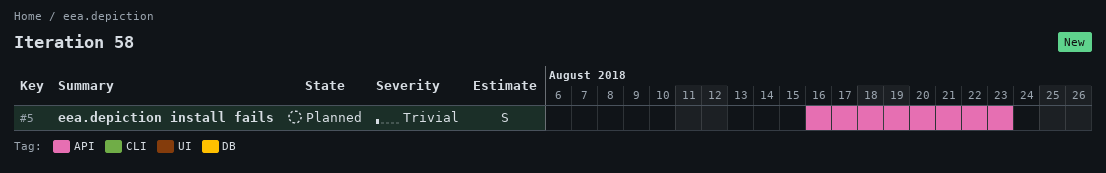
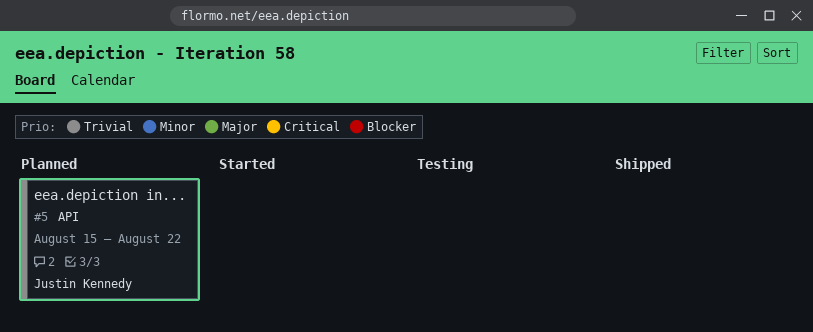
#5, start: Aug 16 -> Aug 15
#5, due: Aug 23 -> Aug 22

